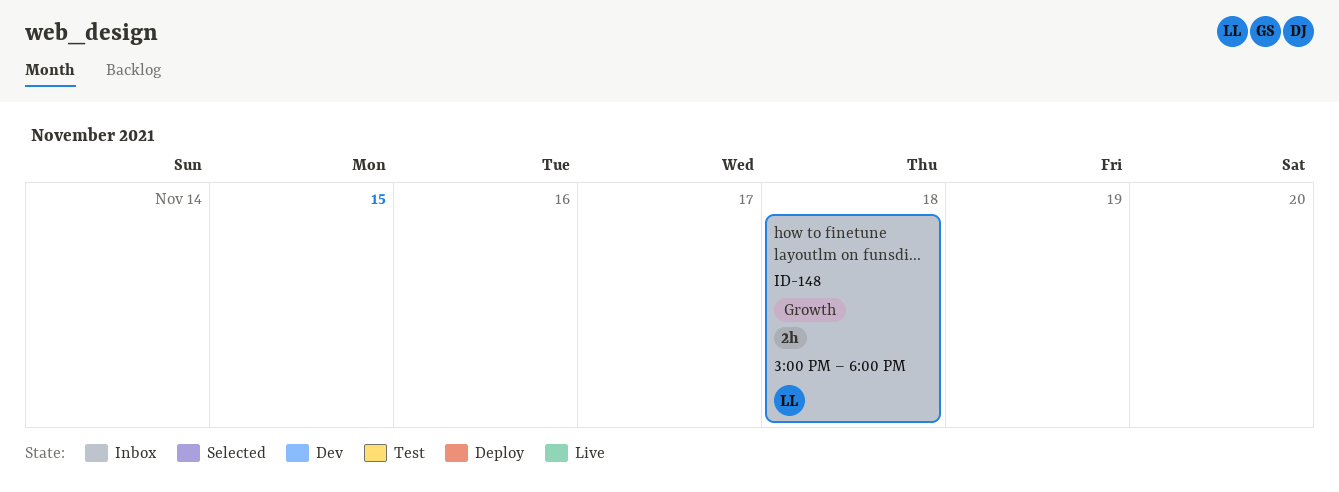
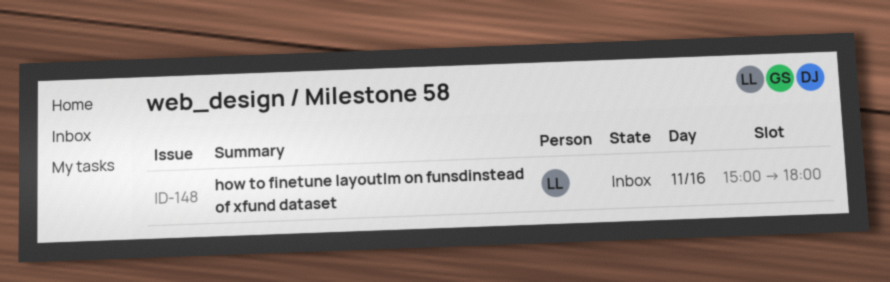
ID-148, day: Nov 18 -> Nov 16

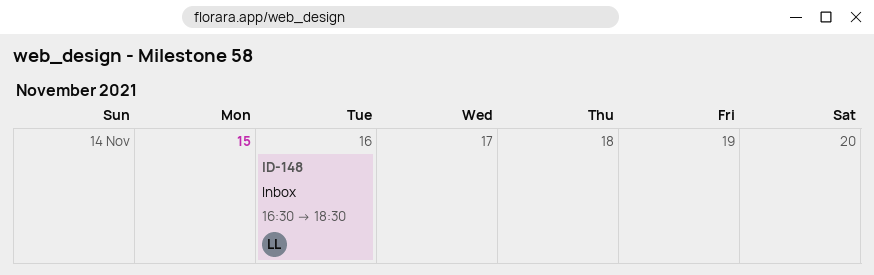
ID-148, begins: 15:00 -> 16:30
ID-148, ends: 18:00 -> 18:30

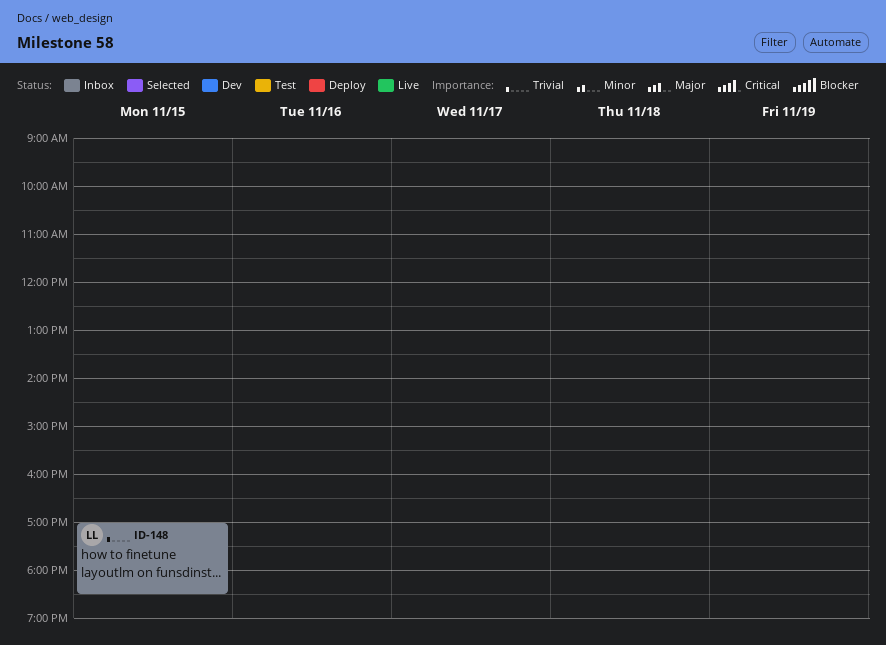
ID-148, day: Nov 16 -> Nov 15
ID-148, begins: 16:30 -> 17:00

